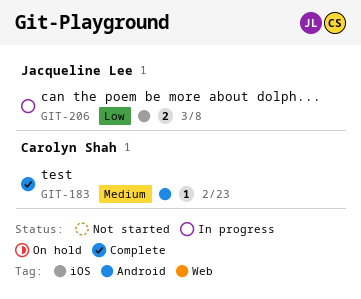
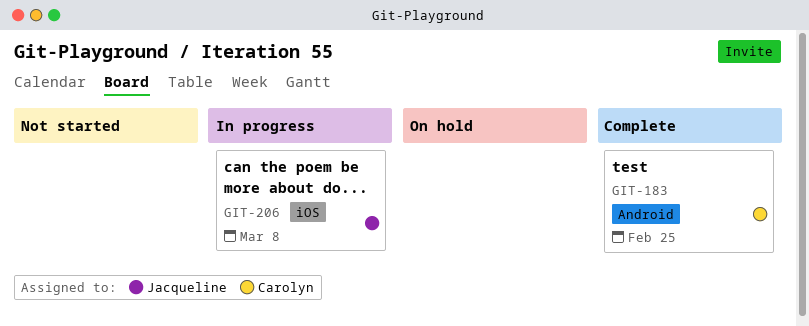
GIT-183, due: Feb 23 -> Feb 25

